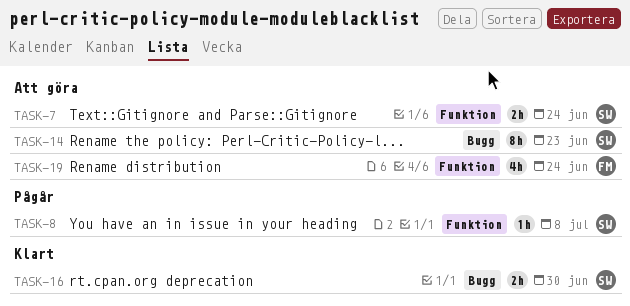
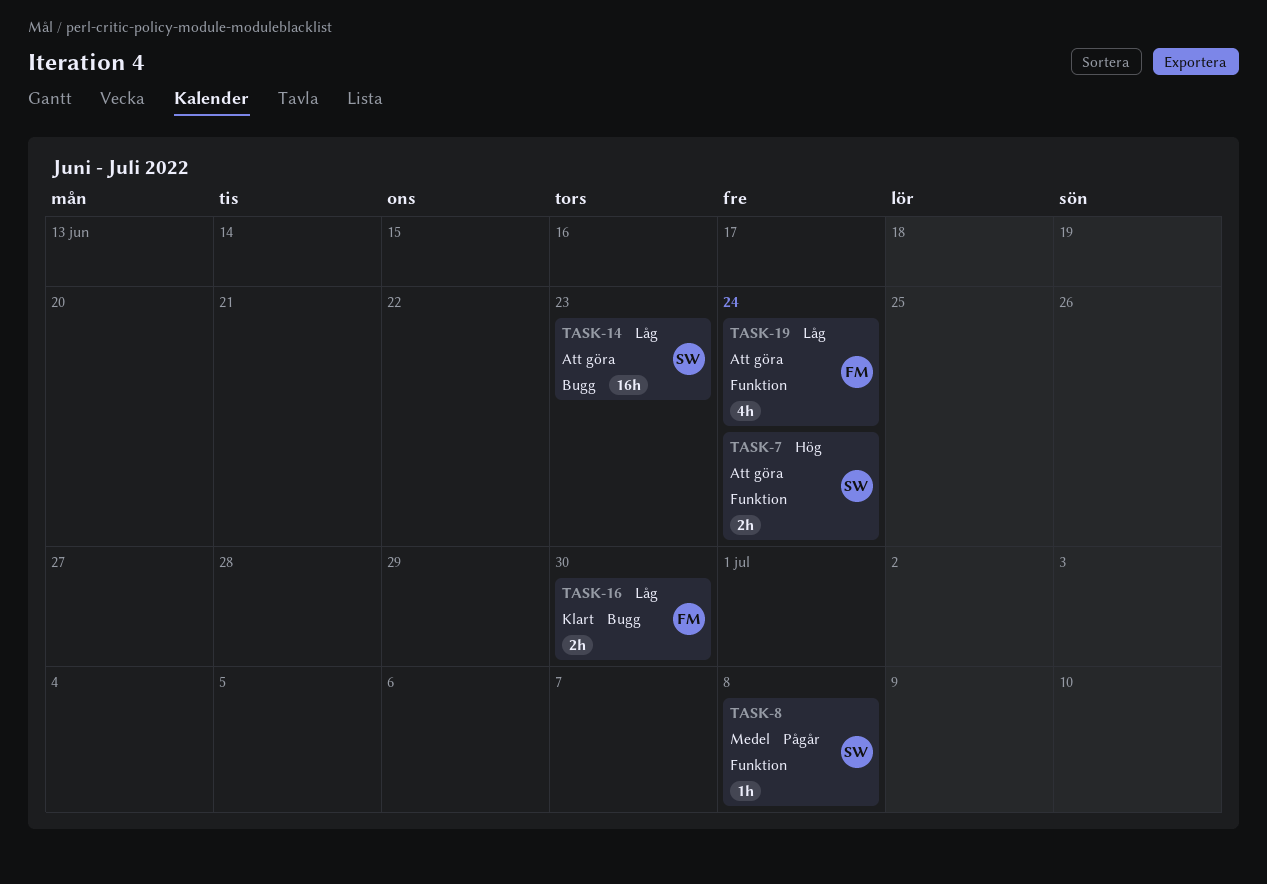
TASK-14, estimate: 8h -> 16h
TASK-16, owner: SW -> FM

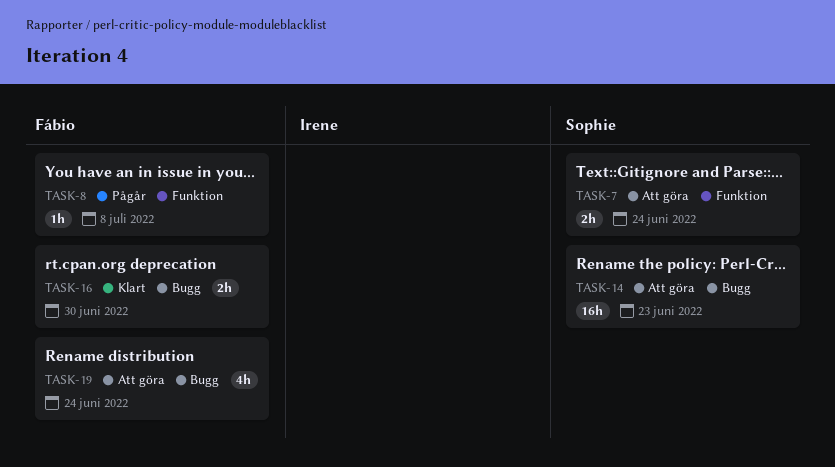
TASK-8, owner: Sophie -> Fábio
TASK-19, label: Funktion -> Bugg

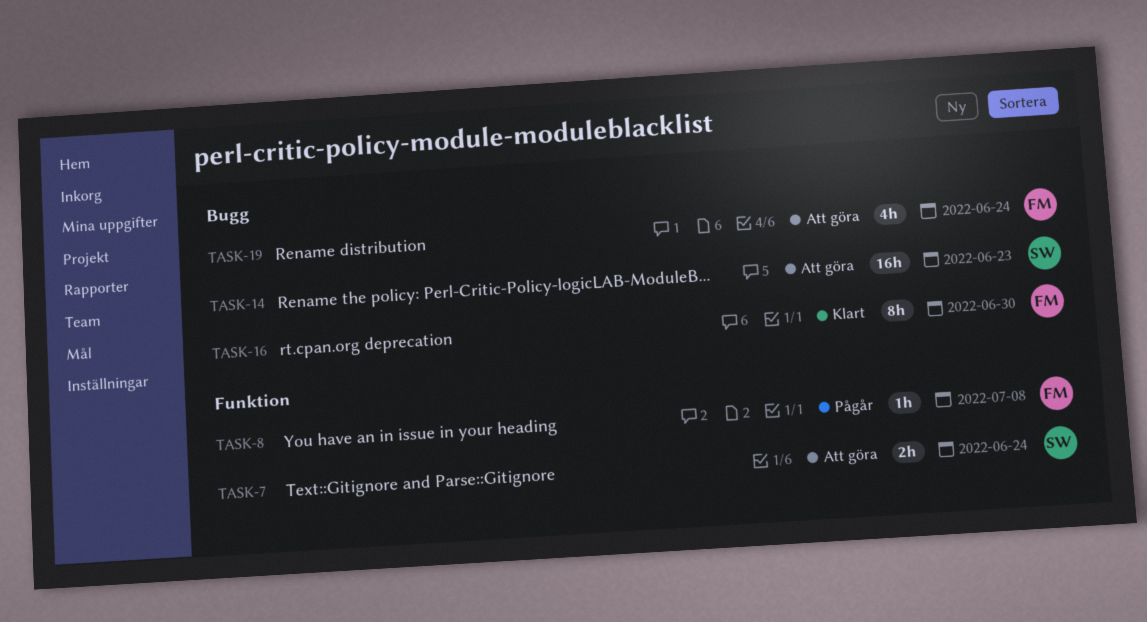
TASK-16, estimate: 2h -> 8h

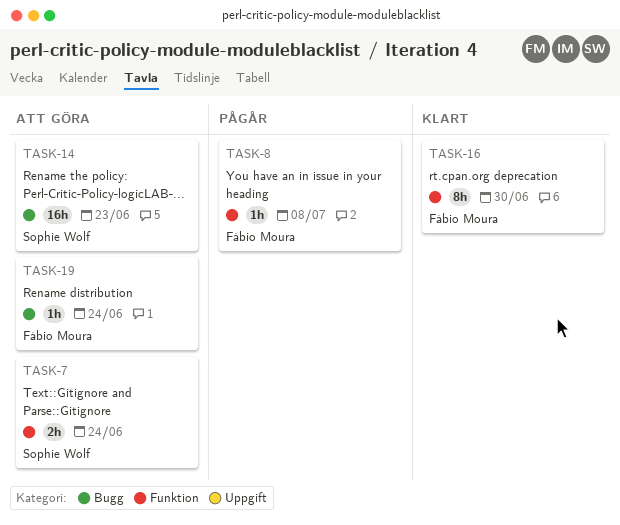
TASK-16, label: Bugg -> Funktion
TASK-19, estimate: 4h -> 1h

